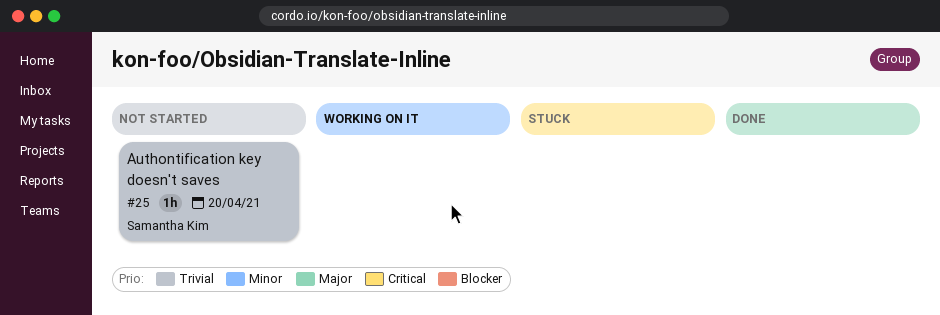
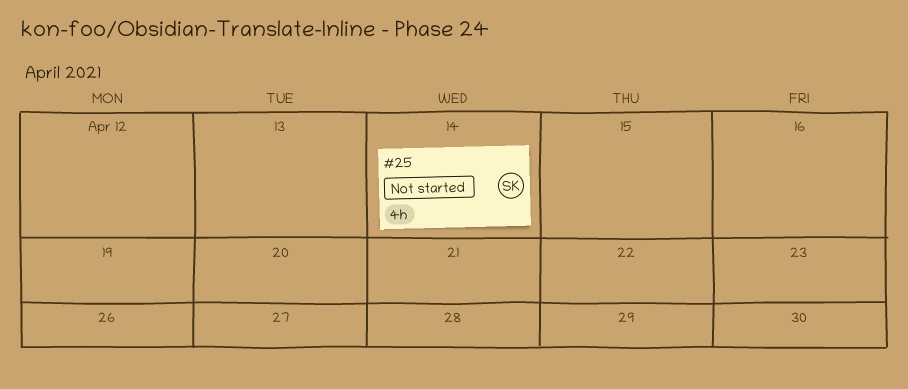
#25, estimate: 1h -> 4h
#25, due: Apr 20 -> Apr 14

